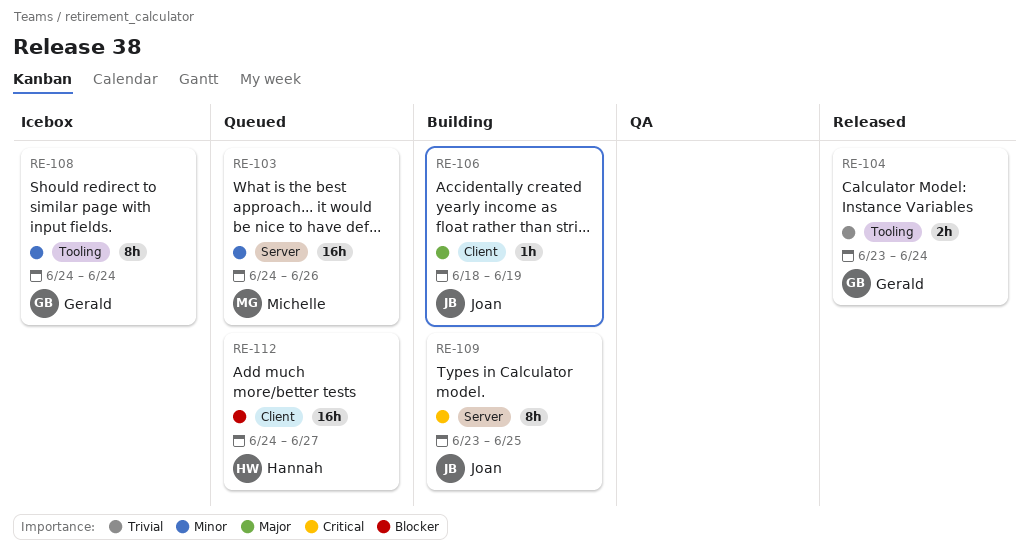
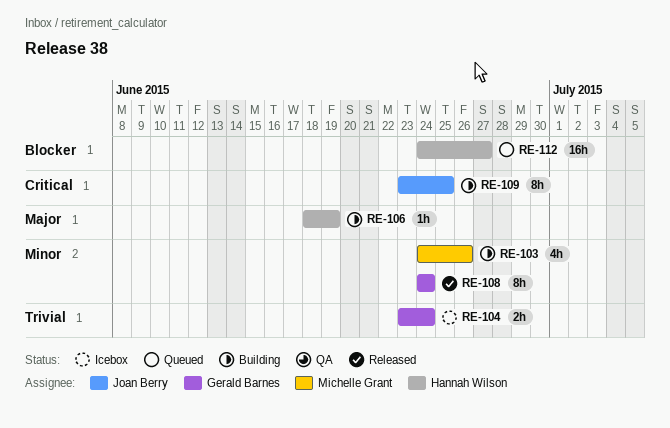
RE-103, status: Queued -> Building
RE-103, estimate: 16h -> 4h
RE-104, status: Released -> Icebox
RE-106, owner: Joan Berry -> Hannah Wilson
RE-108, status: Icebox -> Released

